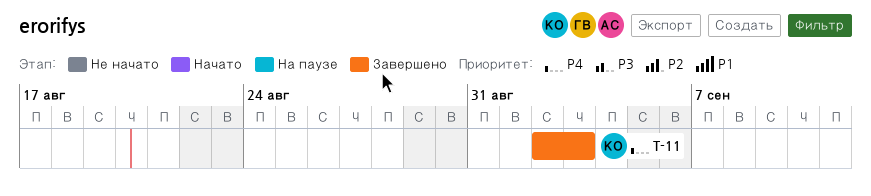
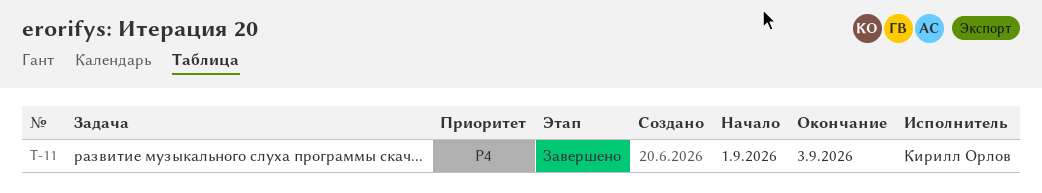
T-11, start: Sep 2 -> Sep 1

